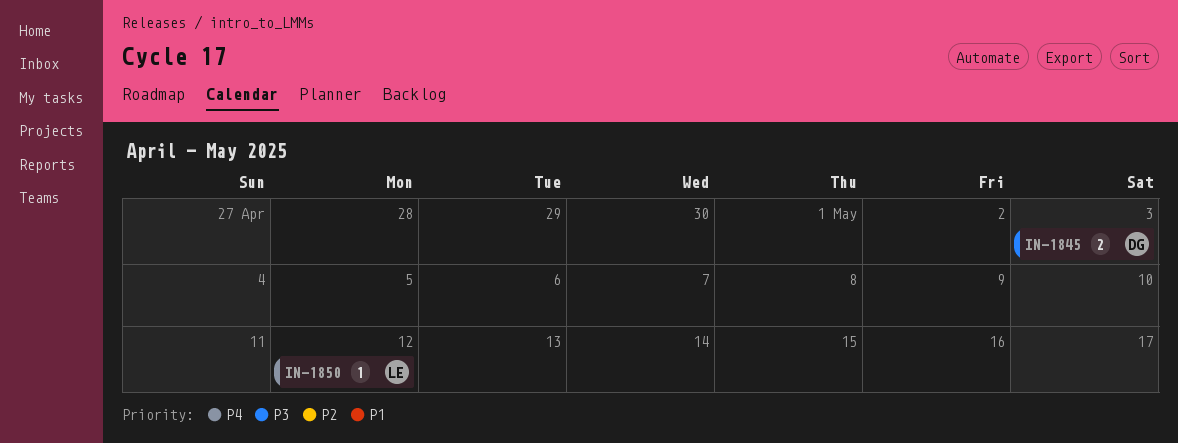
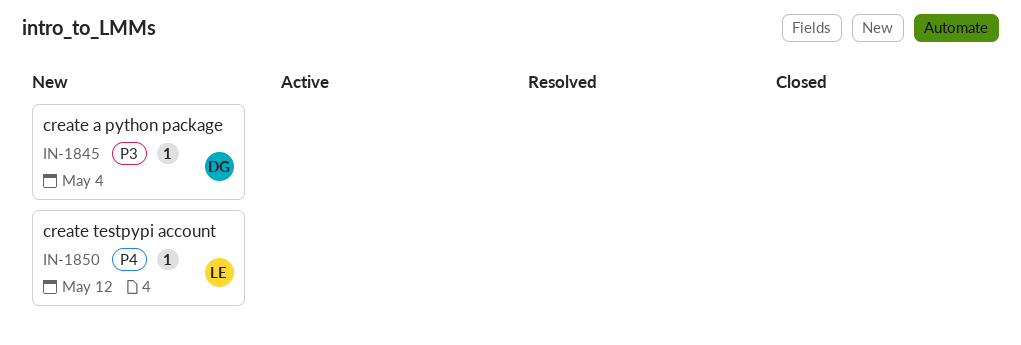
IN-1845, estimate: 2 -> 1
IN-1845, due: May 3 -> May 4

